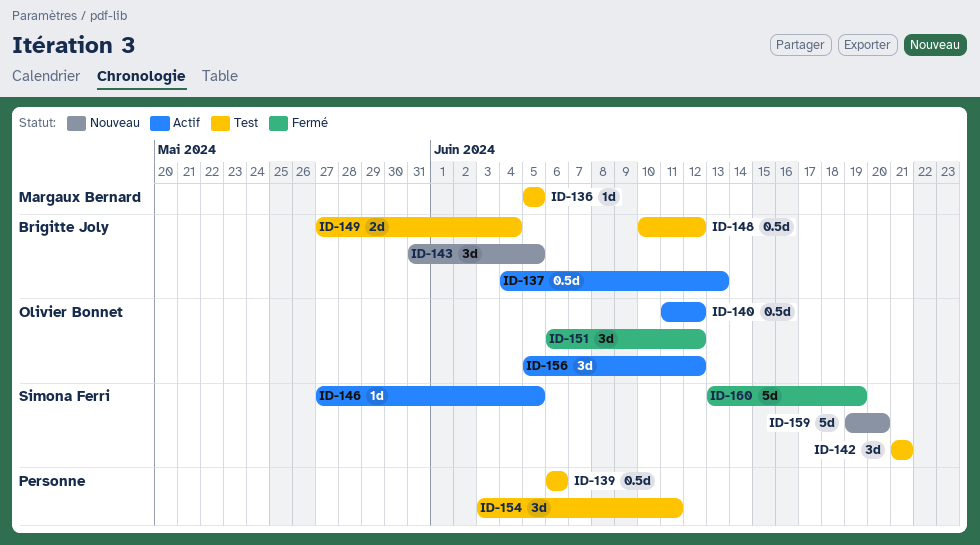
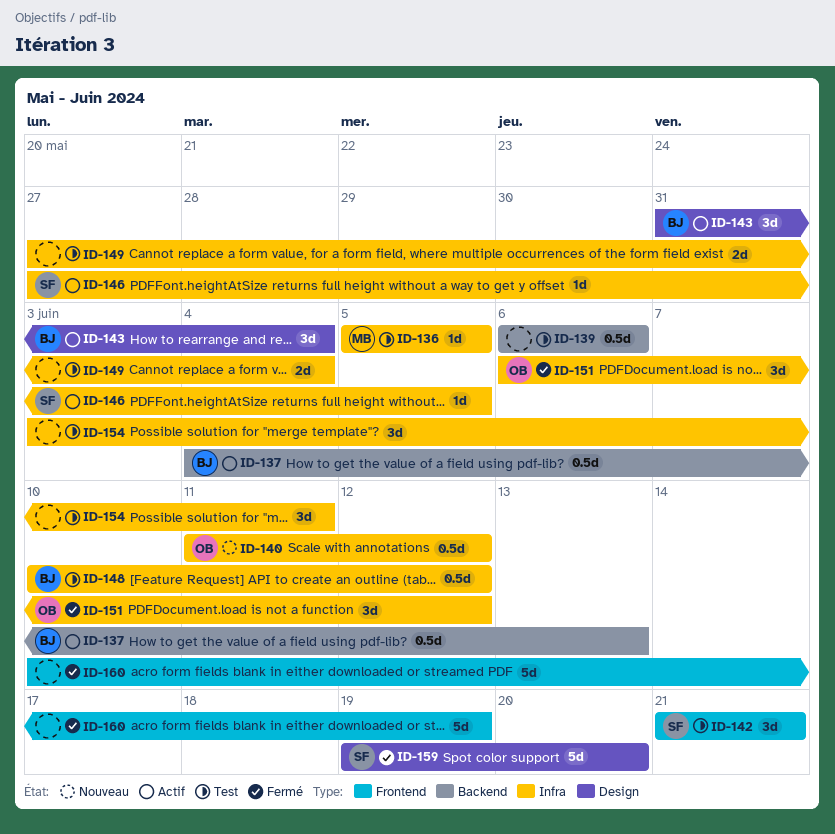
ID-140, status: Actif -> Nouveau
ID-143, status: Nouveau -> Actif
ID-143, due: Jun 5 -> Jun 4
ID-149, owner: Brigitte Joly -> none
ID-156: present -> none
ID-159, status: Nouveau -> Fermé
ID-160, owner: Simona Ferri -> none
ID-160, start: Jun 13 -> Jun 10

